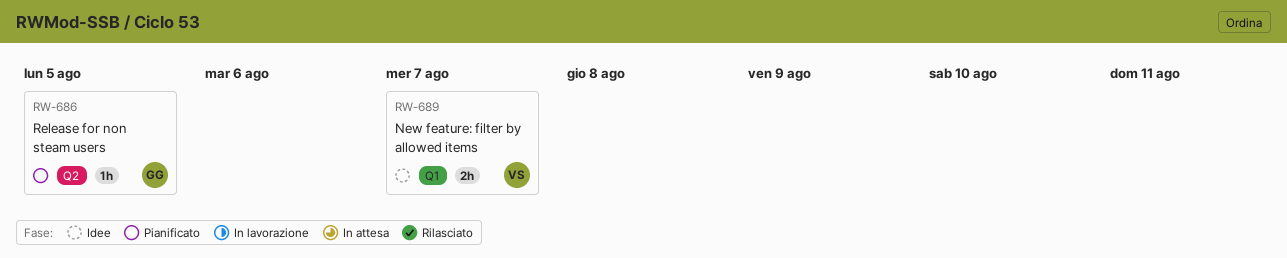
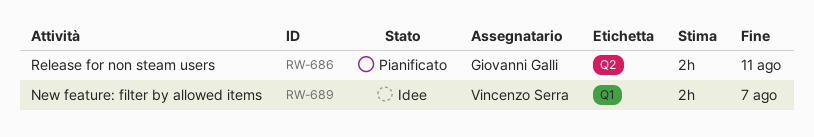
RW-686, estimate: 1h -> 2h
RW-686, due: Aug 5 -> Aug 11

